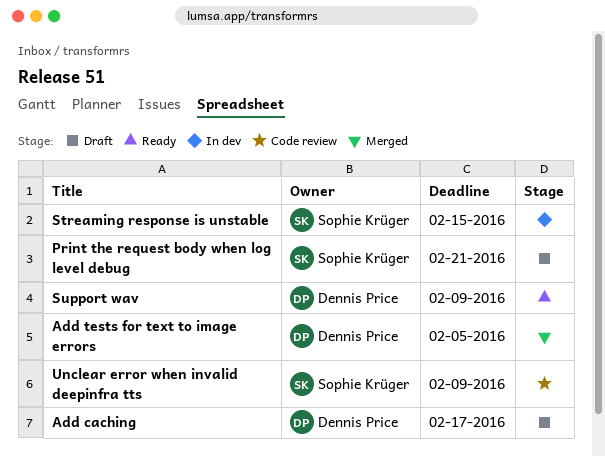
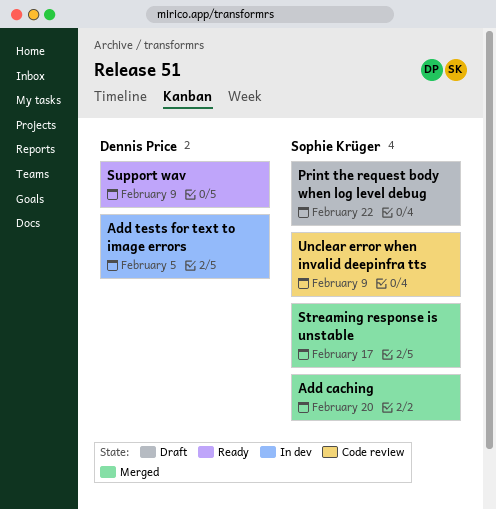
Add caching, status: Draft -> Merged
Add caching, owner: Dennis Price -> Sophie Krüger
Add caching, due: Feb 17 -> Feb 20
Add tests for text to image errors, status: Merged -> In dev
Print the request body when log level debug, due: Feb 21 -> Feb 22
Streaming response is unstable, status: In dev -> Merged
Streaming response is unstable, due: Feb 15 -> Feb 17

